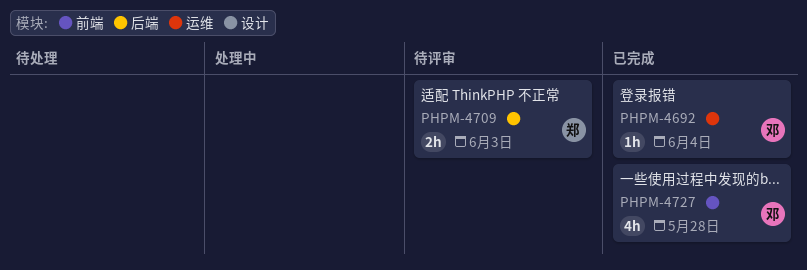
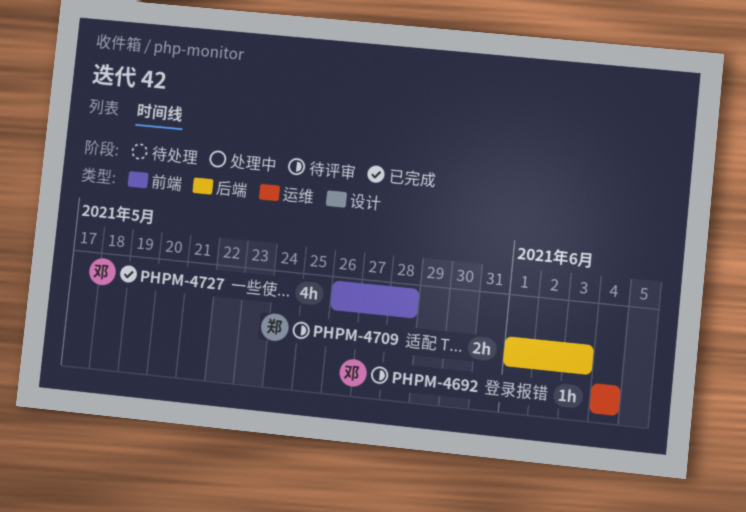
PHPM-4692, status: 已完成 -> 待评审

